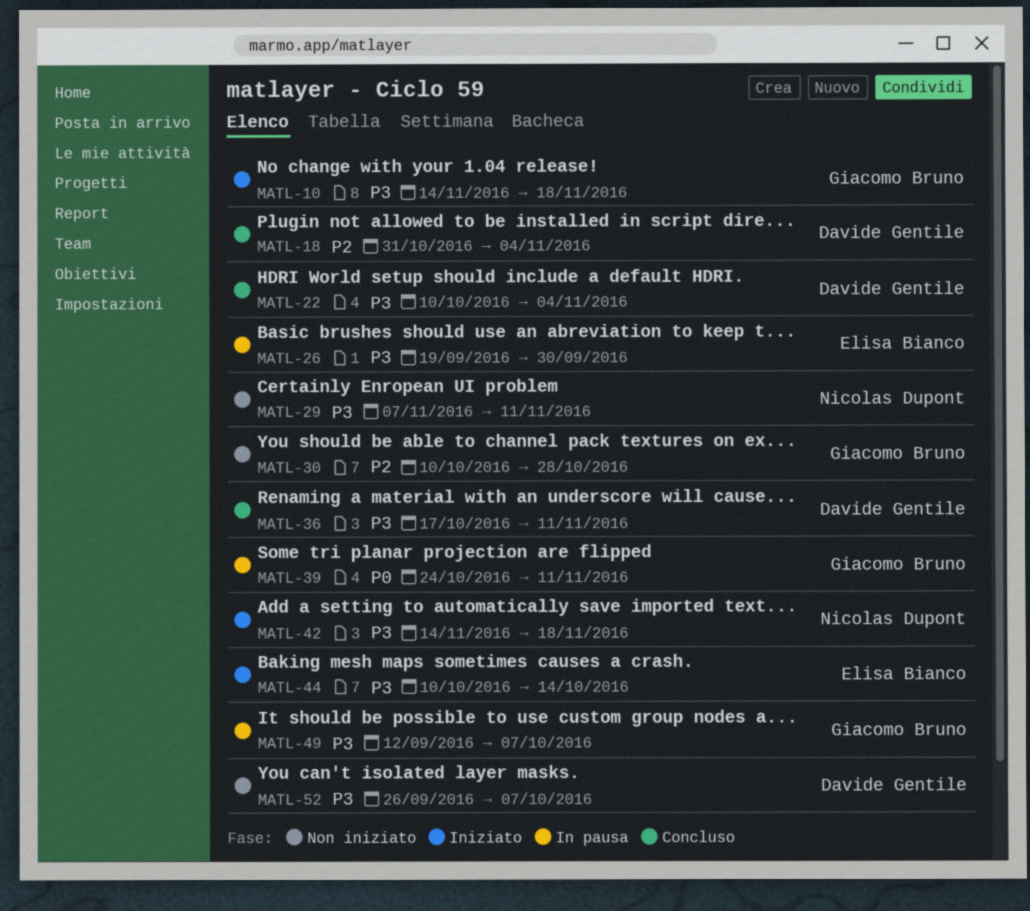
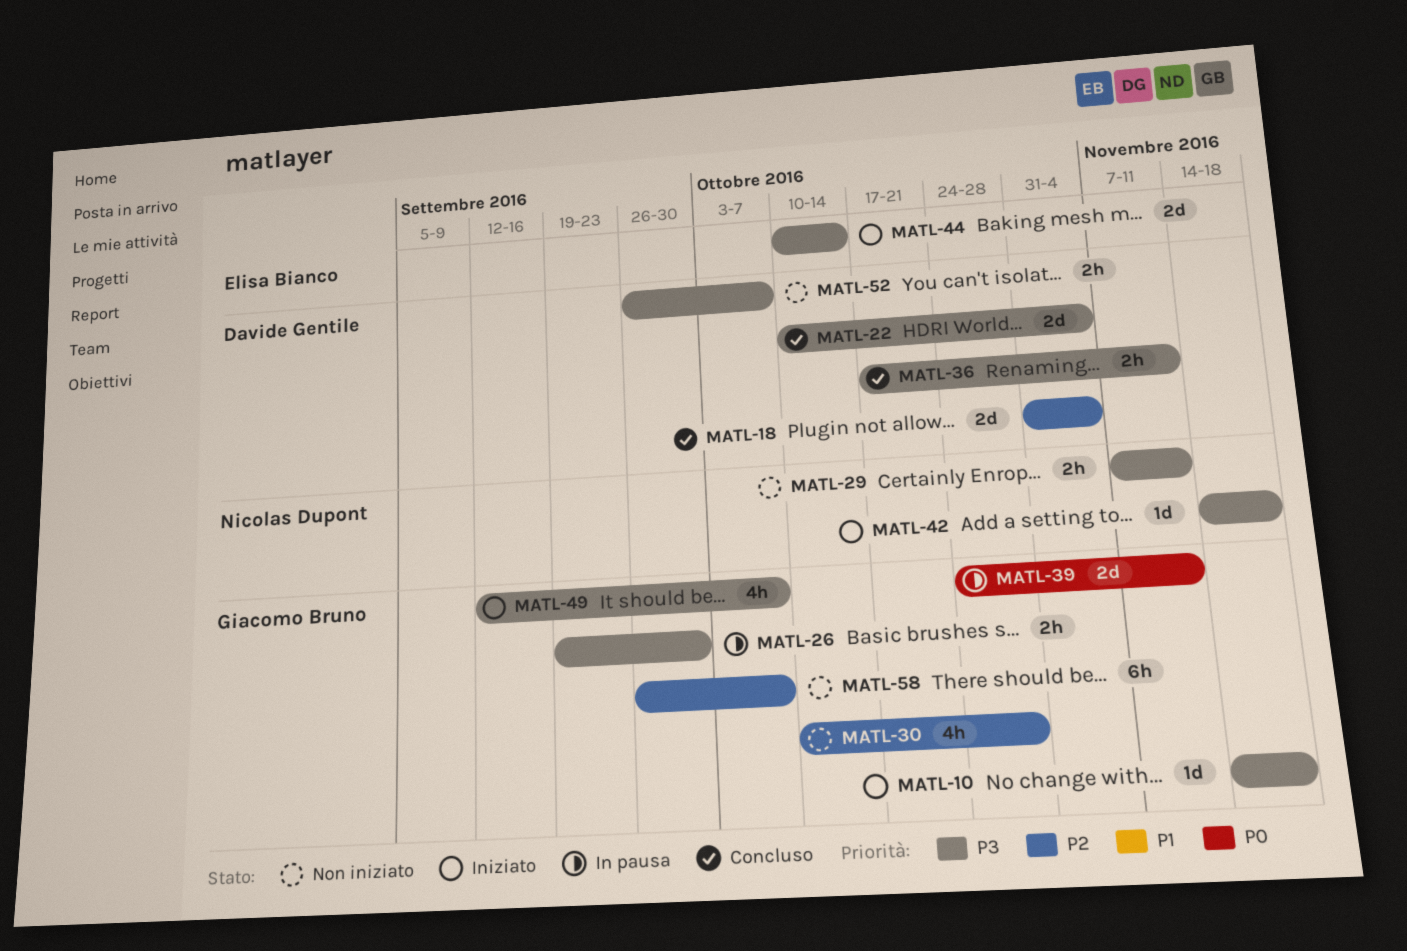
MATL-26, owner: Elisa Bianco -> Giacomo Bruno
MATL-49, status: In pausa -> Iniziato
MATL-58: none -> present

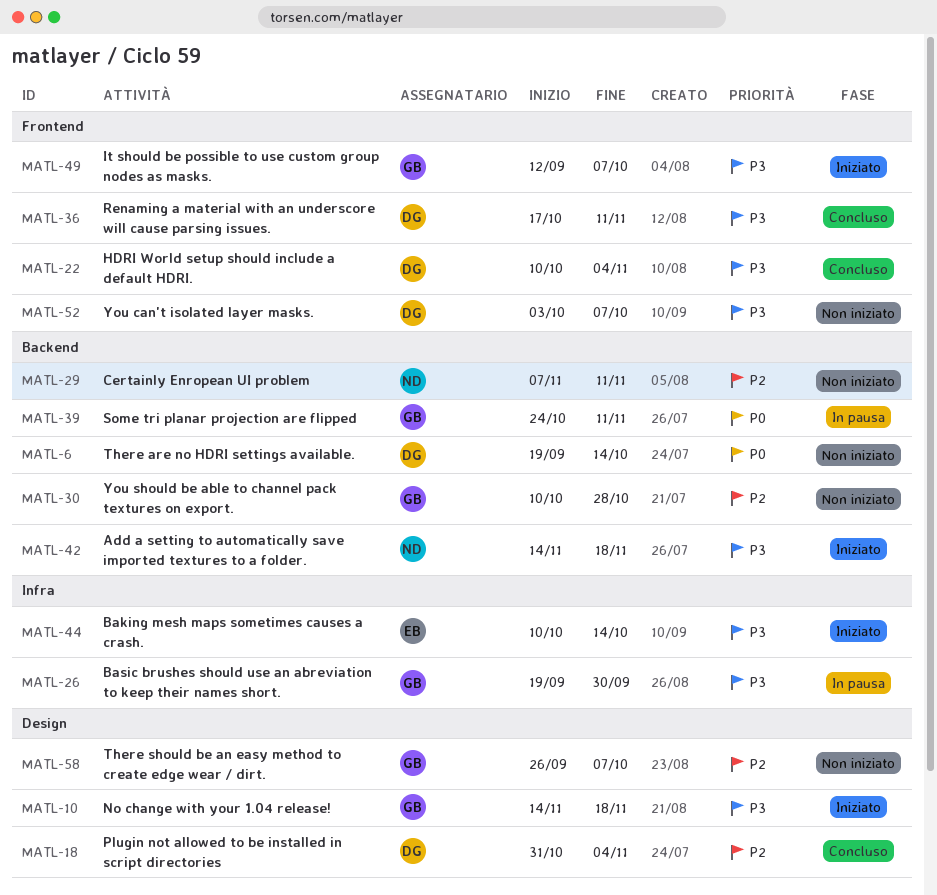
MATL-6: none -> present
MATL-29, priority: P3 -> P2
MATL-52, start: Sep 26 -> Oct 3

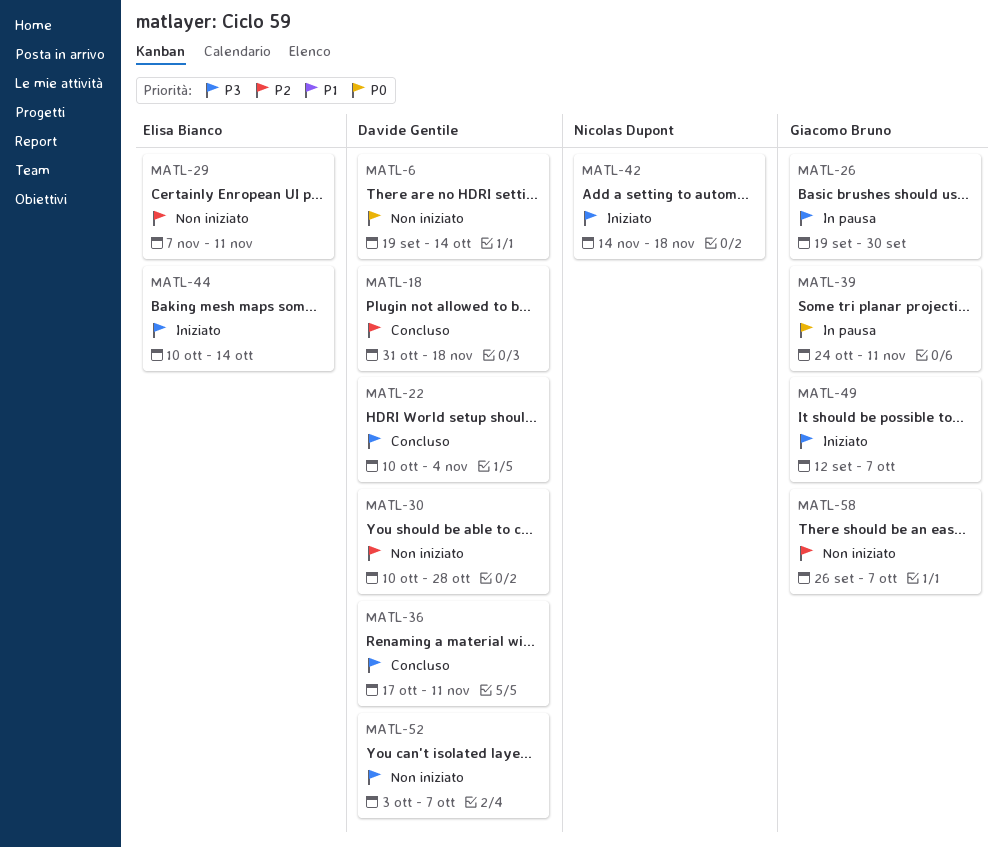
MATL-10: present -> none
MATL-18, due: Nov 4 -> Nov 18
MATL-29, owner: Nicolas Dupont -> Elisa Bianco
MATL-30, owner: Giacomo Bruno -> Davide Gentile

